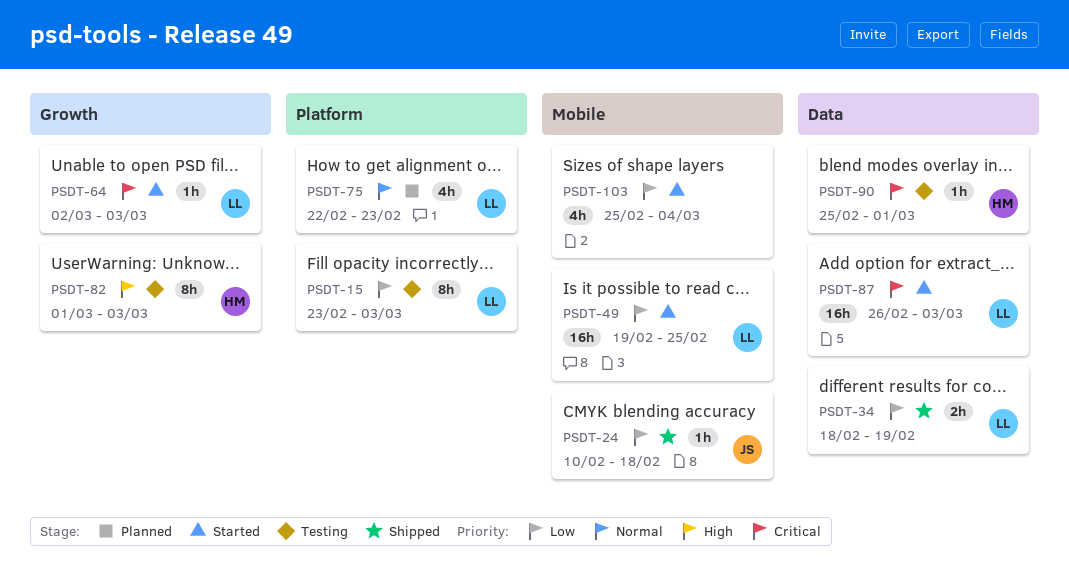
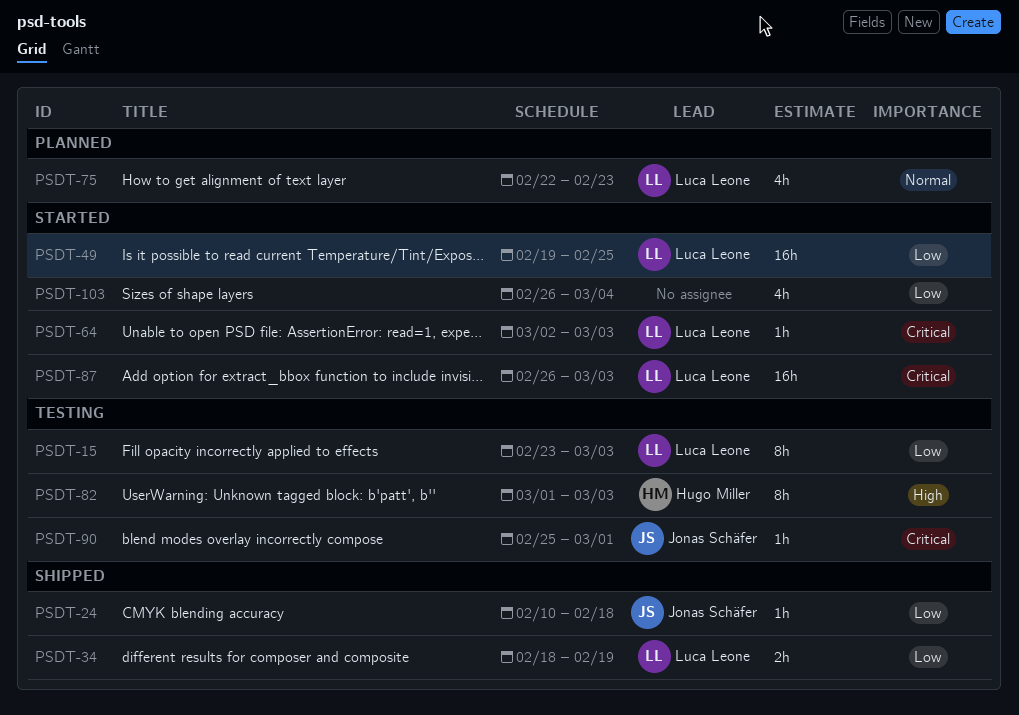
PSDT-90, owner: Hugo Miller -> Jonas Schäfer
PSDT-103, start: Feb 25 -> Feb 26

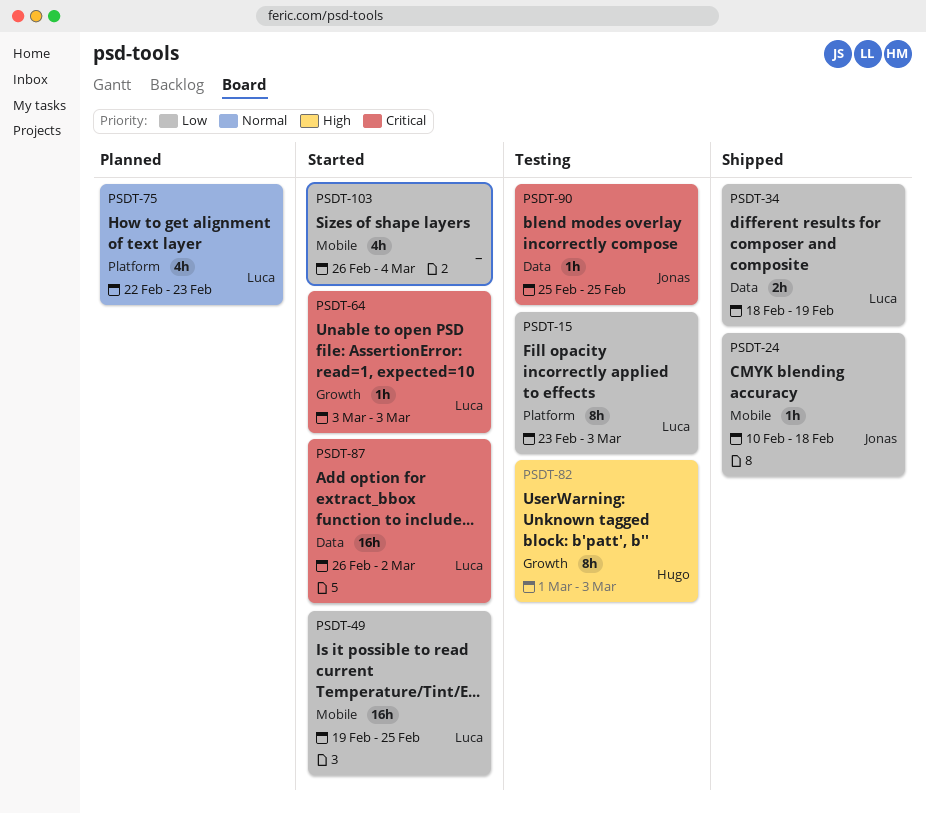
PSDT-64, start: Mar 2 -> Mar 3
PSDT-87, due: Mar 3 -> Mar 2
PSDT-90, due: Mar 1 -> Feb 25

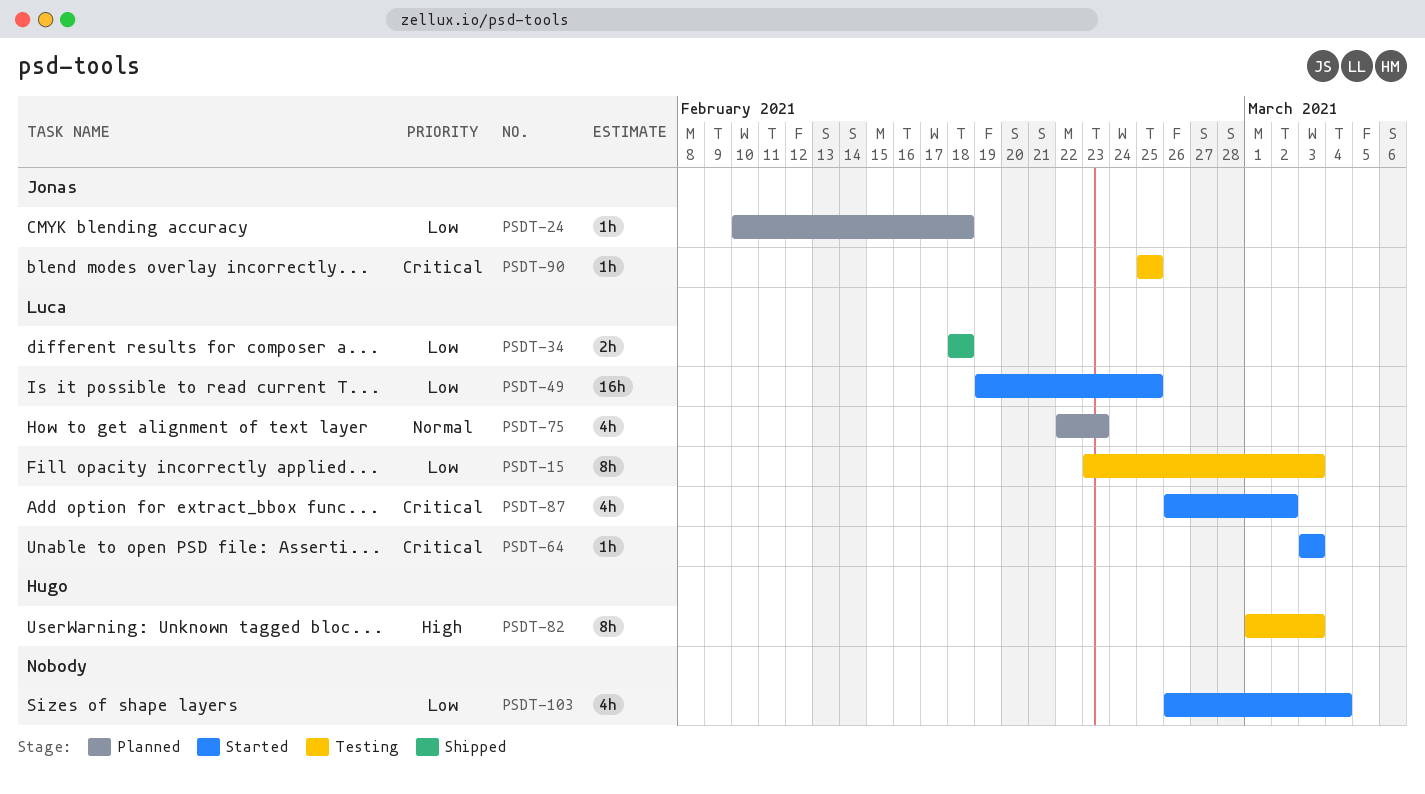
PSDT-24, status: Shipped -> Planned
PSDT-34, due: Feb 19 -> Feb 18
PSDT-87, estimate: 16h -> 4h

